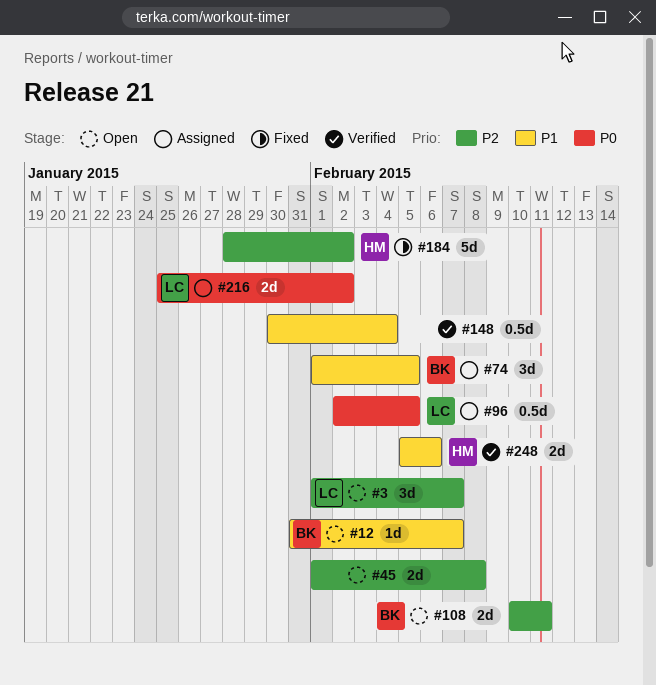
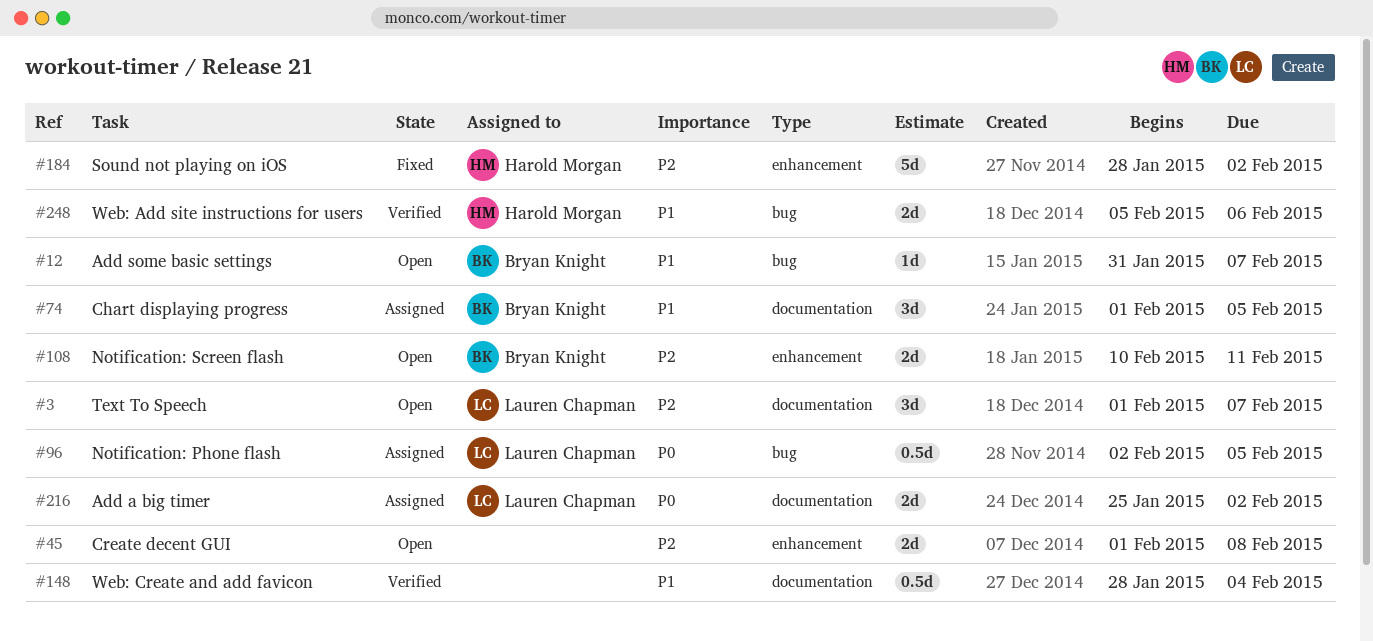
#148, start: Jan 30 -> Jan 28

